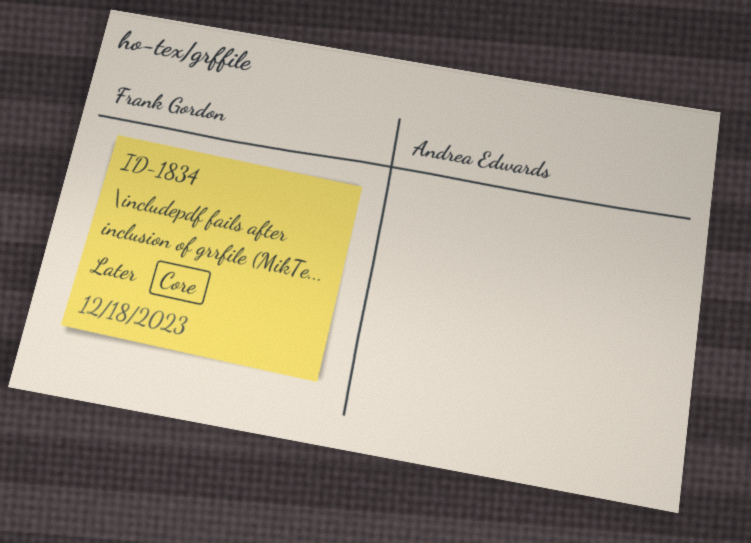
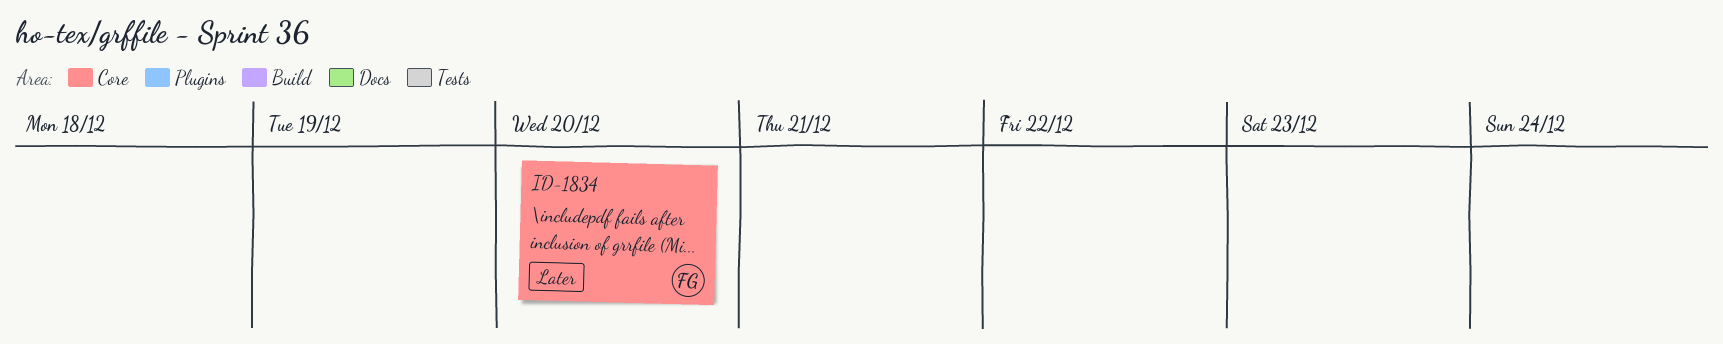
ID-1834, due: Dec 18 -> Dec 20

